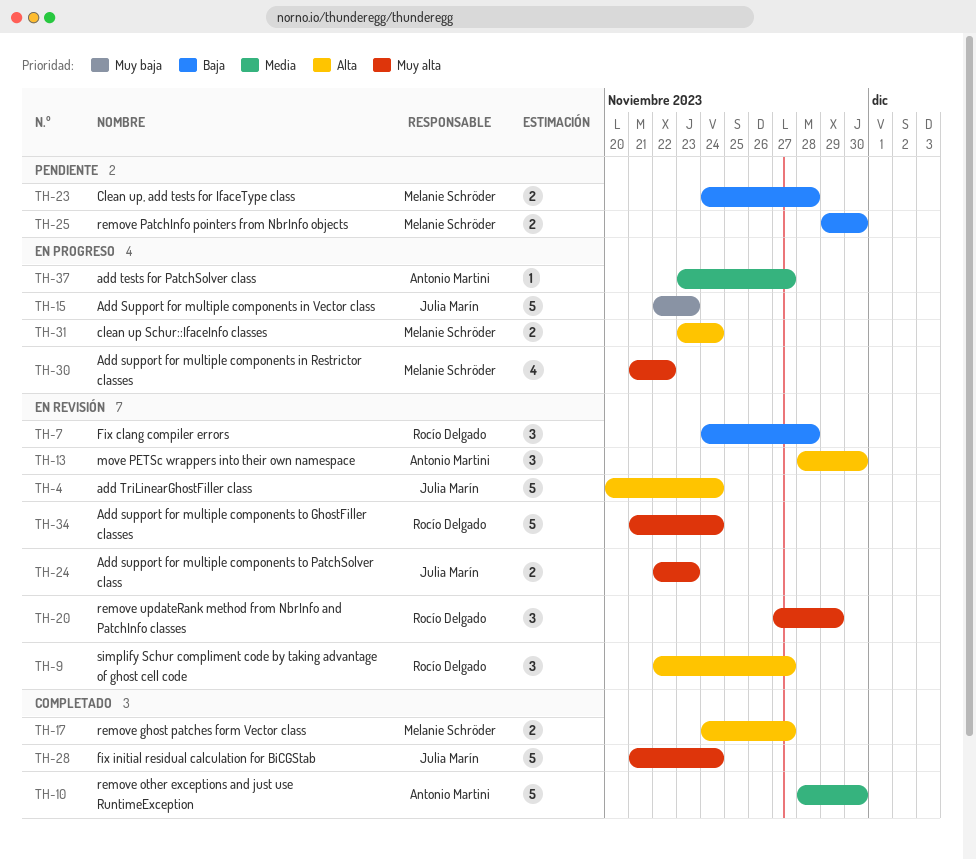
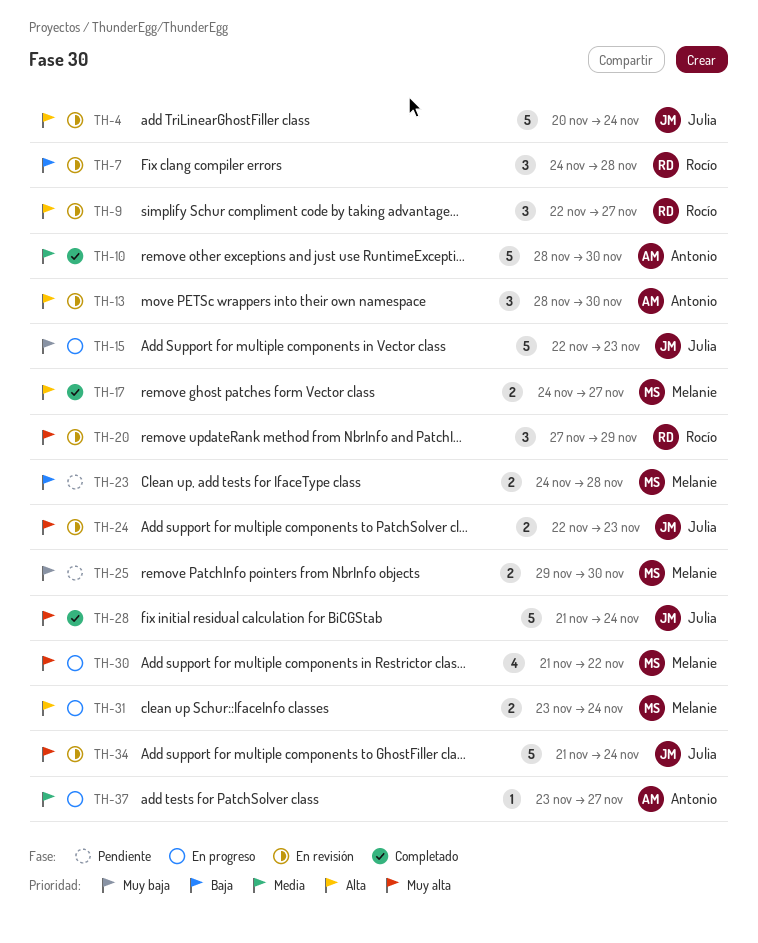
TH-25, priority: Baja -> Muy baja
TH-34, owner: Rocío Delgado -> Julia Marín

